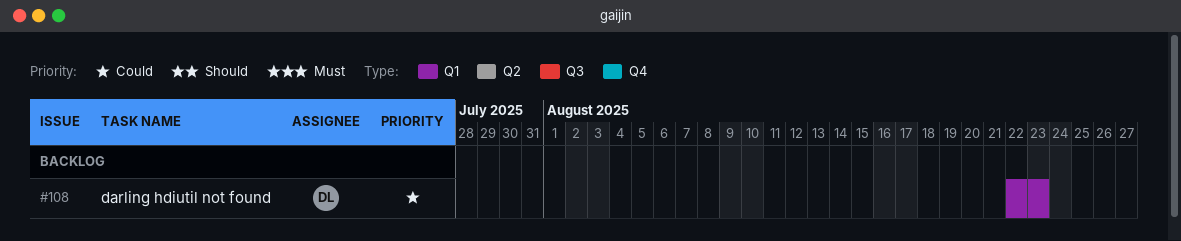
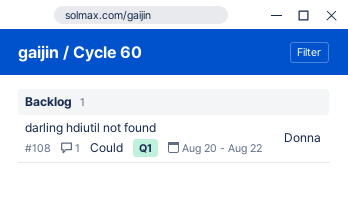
#108, start: Aug 22 -> Aug 20
#108, due: Aug 23 -> Aug 22

